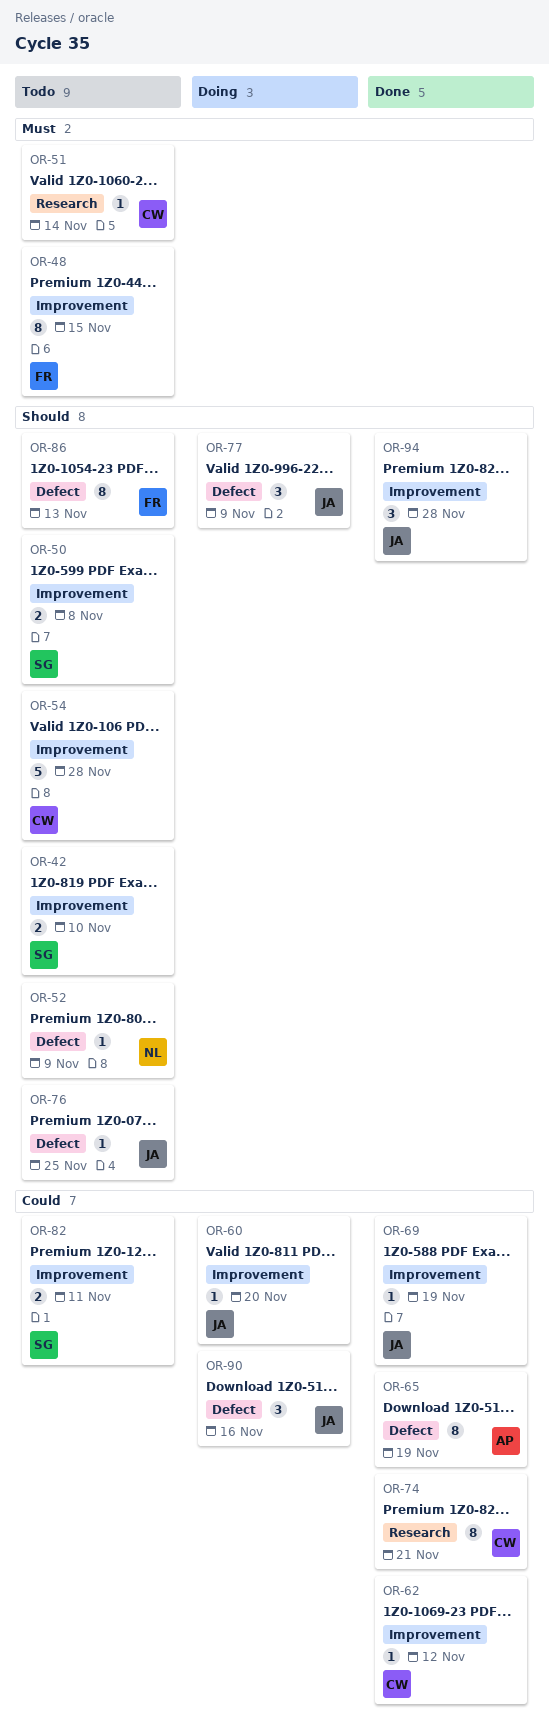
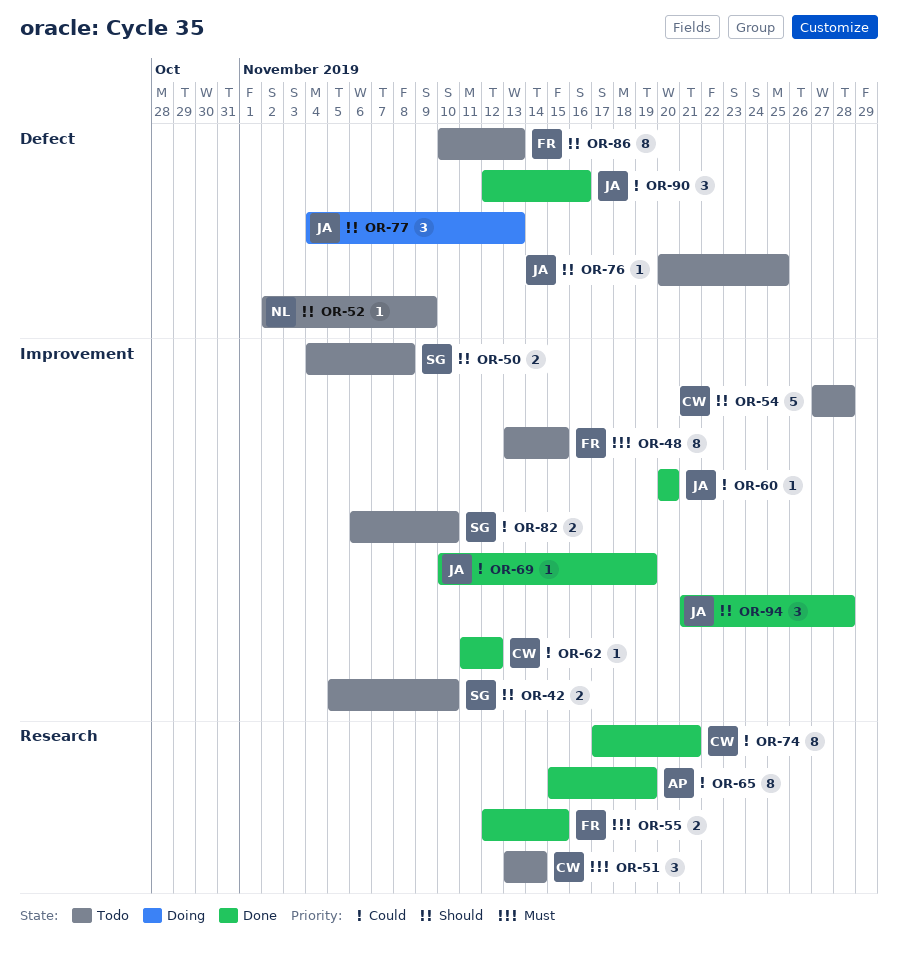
OR-51, estimate: 1 -> 3
OR-55: none -> present
OR-60, status: Doing -> Done
OR-65, label: Defect -> Research
OR-77, due: Nov 9 -> Nov 13
OR-82, due: Nov 11 -> Nov 10
OR-90, status: Doing -> Done

